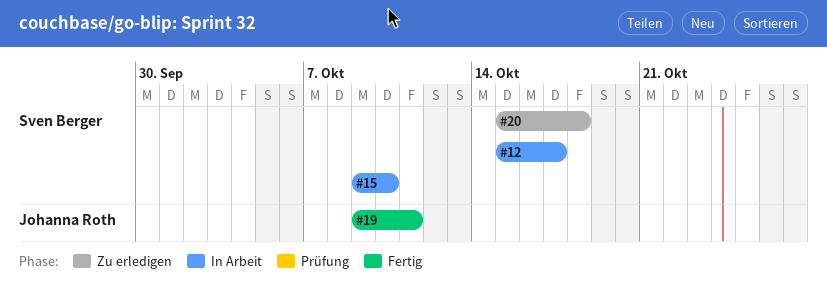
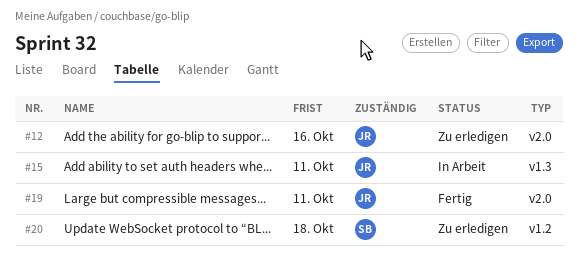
#12, status: In Arbeit -> Zu erledigen
#12, owner: Sven Berger -> Johanna Roth
#12, due: Oct 17 -> Oct 16
#15, owner: Sven Berger -> Johanna Roth
#15, due: Oct 10 -> Oct 11

